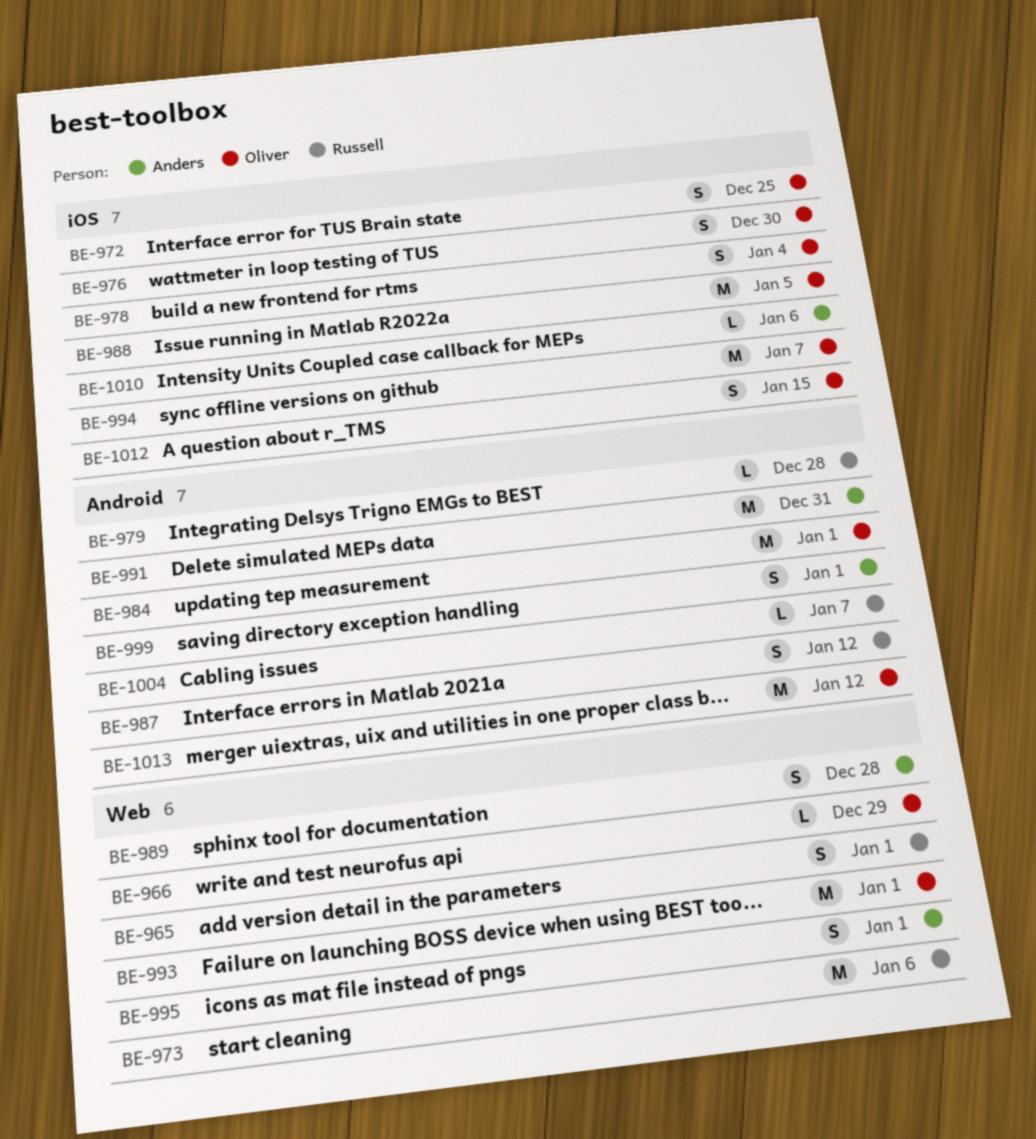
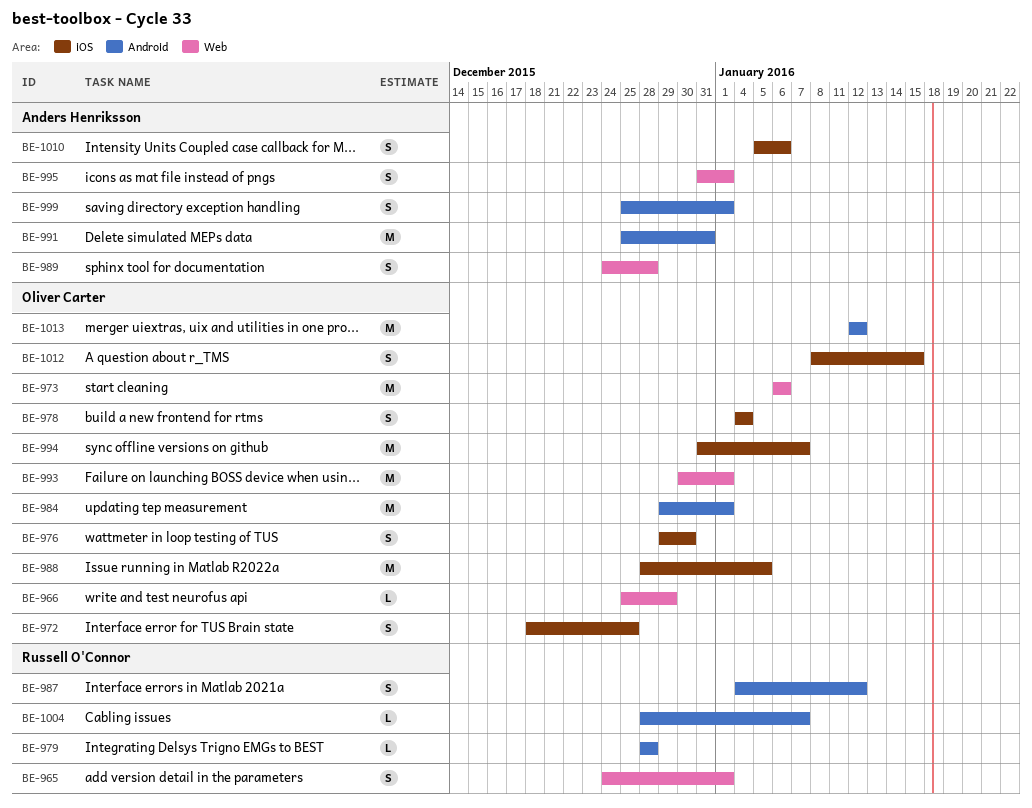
BE-973, owner: Russell O'Connor -> Oliver Carter
BE-1010, estimate: L -> S

